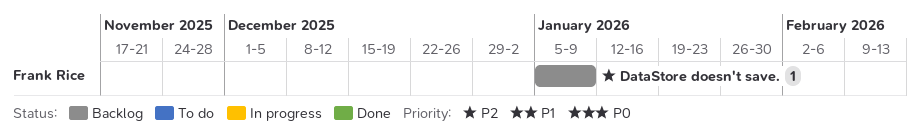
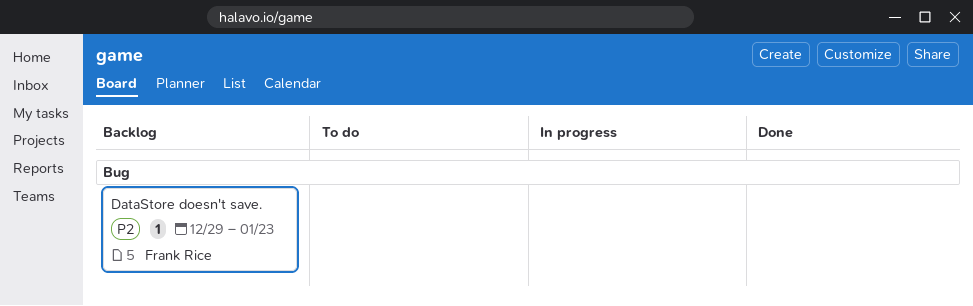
DataStore doesn't save., start: Jan 5 -> Dec 29
DataStore doesn't save., due: Jan 9 -> Jan 23

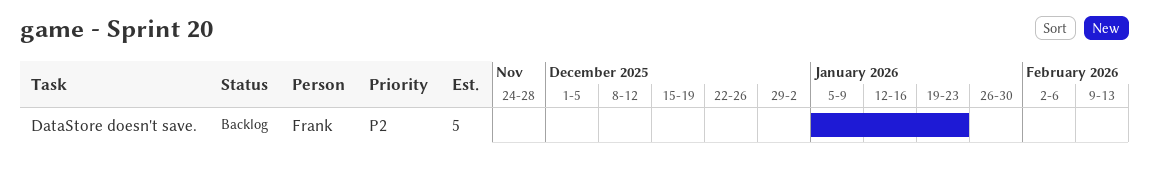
DataStore doesn't save., estimate: 1 -> 5
DataStore doesn't save., start: Dec 29 -> Jan 5

